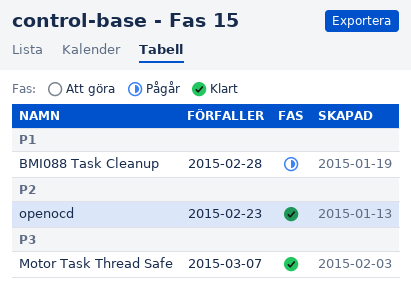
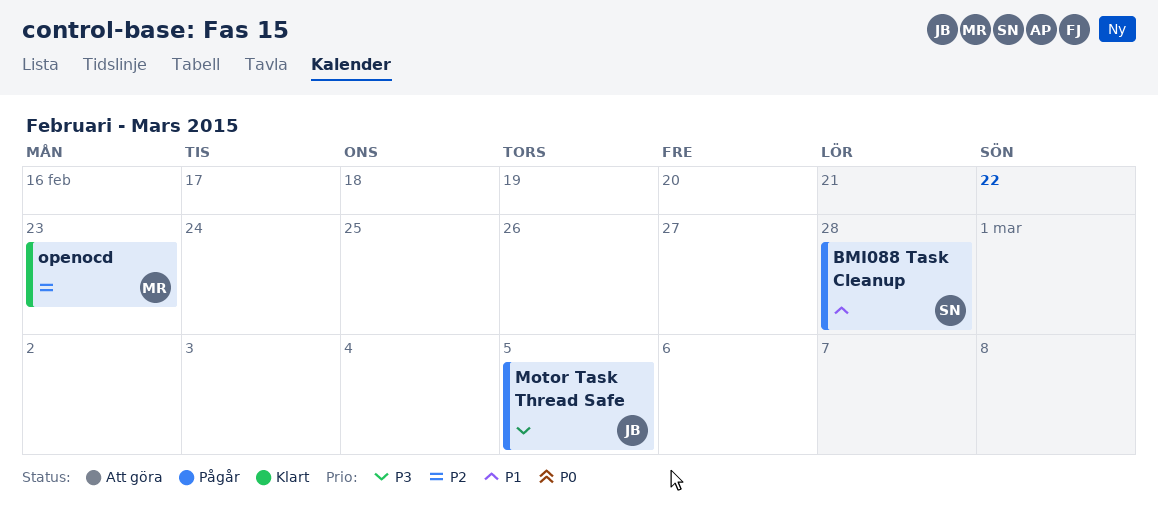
Motor Task Thread Safe, status: Klart -> Pågår
Motor Task Thread Safe, due: Mar 7 -> Mar 5

